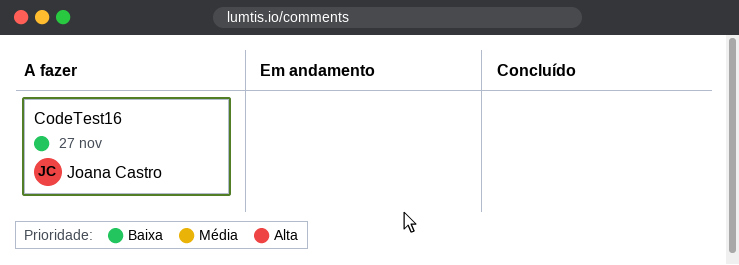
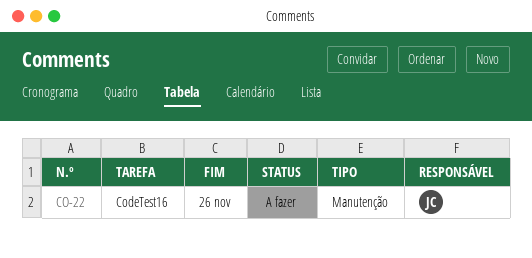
CodeTest16, due: Nov 27 -> Nov 26

